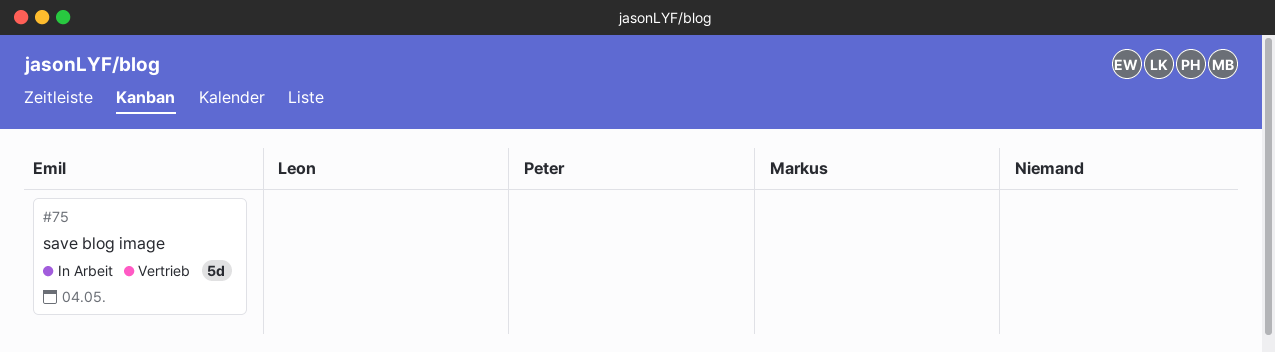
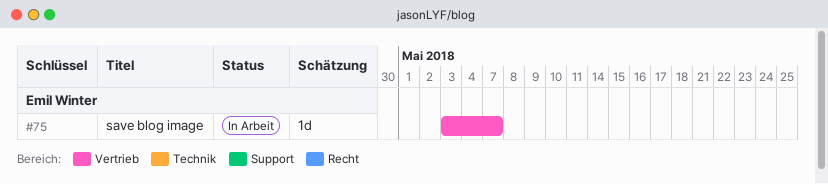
#75, estimate: 5d -> 1d
#75, due: May 4 -> May 7

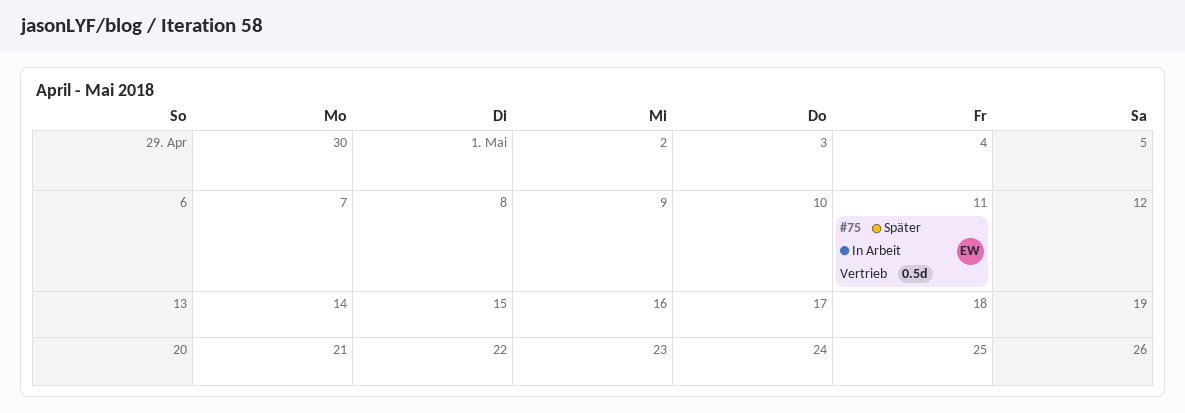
#75, estimate: 1d -> 0.5d
#75, due: May 7 -> May 11

